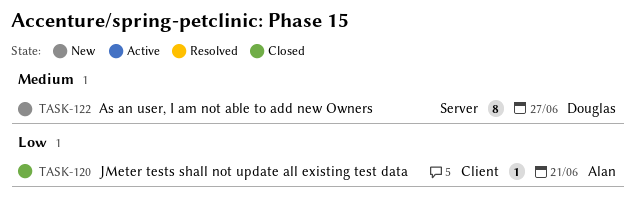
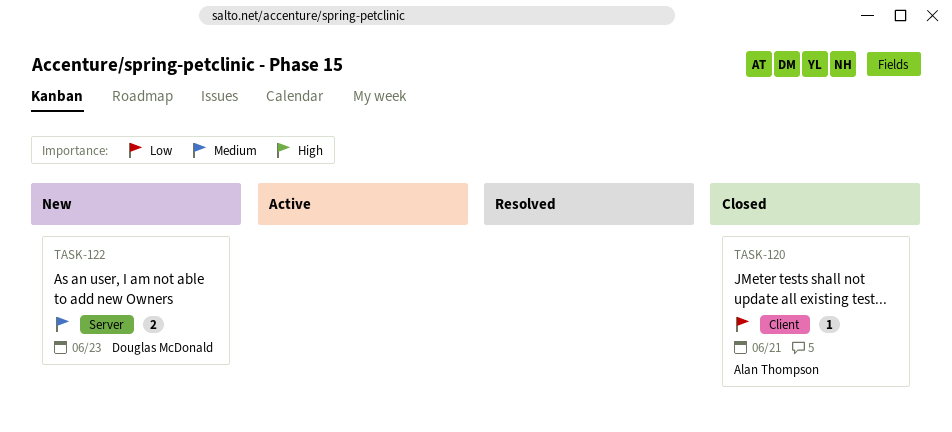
TASK-122, estimate: 8 -> 2
TASK-122, due: Jun 27 -> Jun 23

